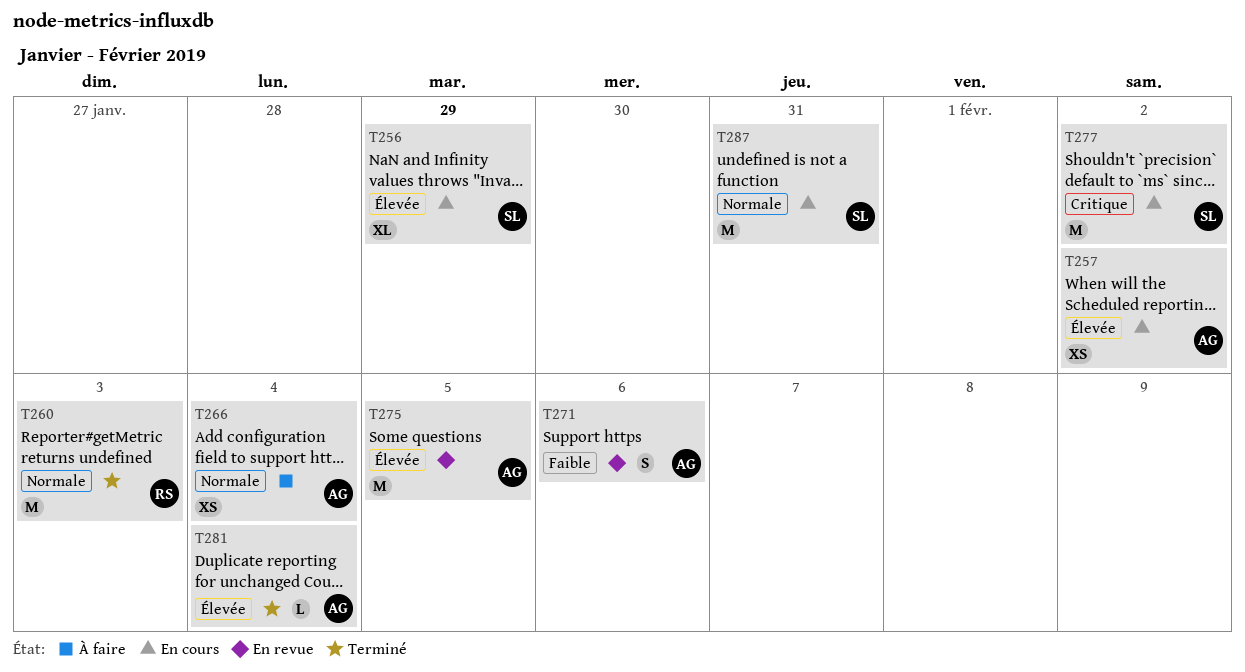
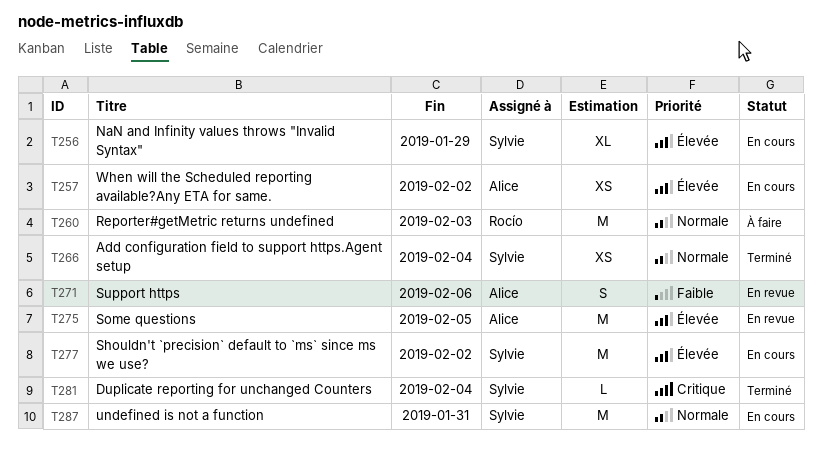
T260, status: Terminé -> À faire
T266, status: À faire -> Terminé
T266, owner: Alice -> Sylvie
T277, priority: Critique -> Élevée
T281, owner: Alice -> Sylvie
T281, priority: Élevée -> Critique

